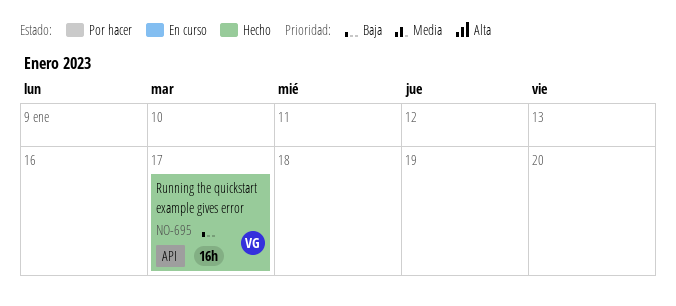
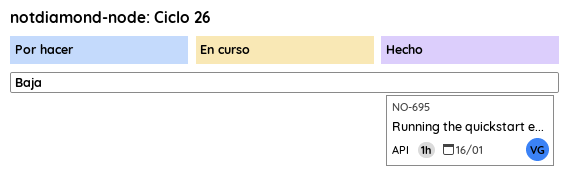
NO-695, estimate: 16h -> 1h
NO-695, due: Jan 17 -> Jan 16

